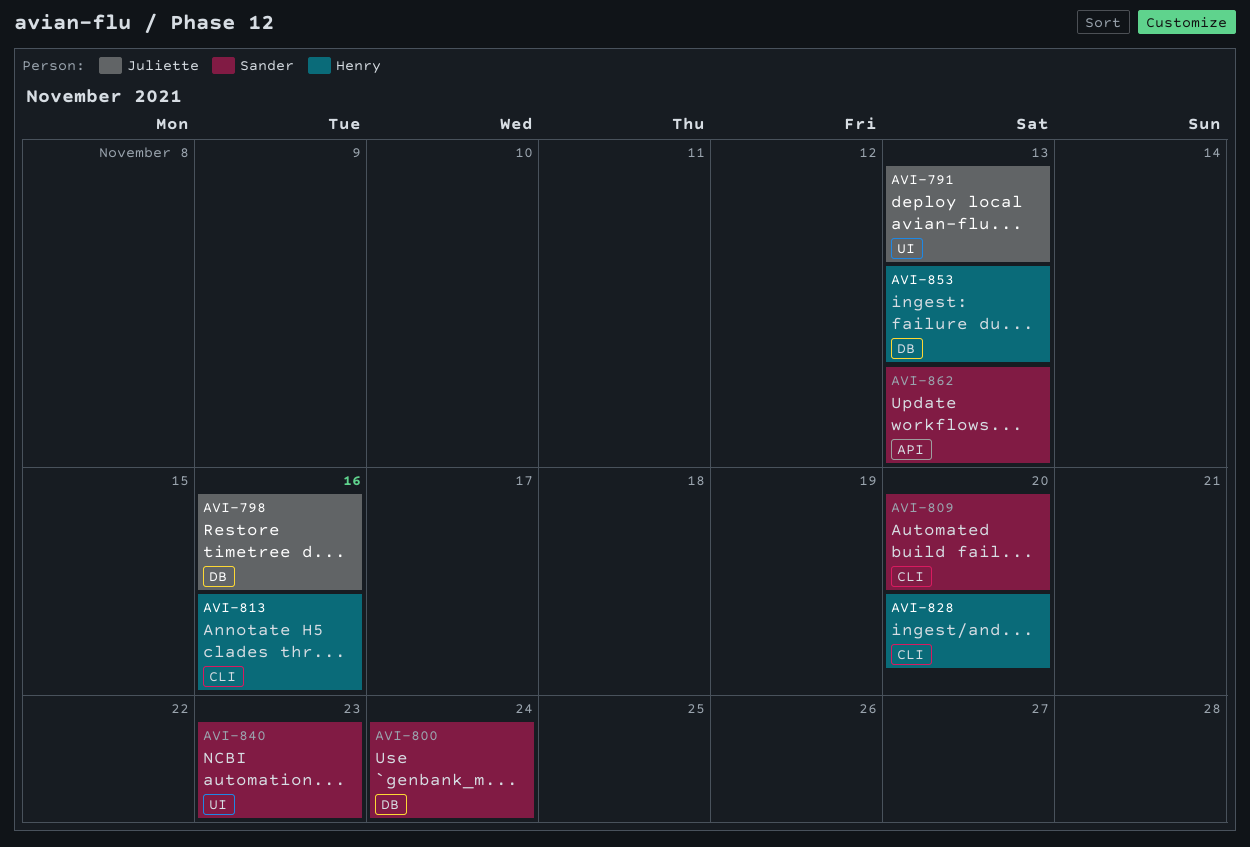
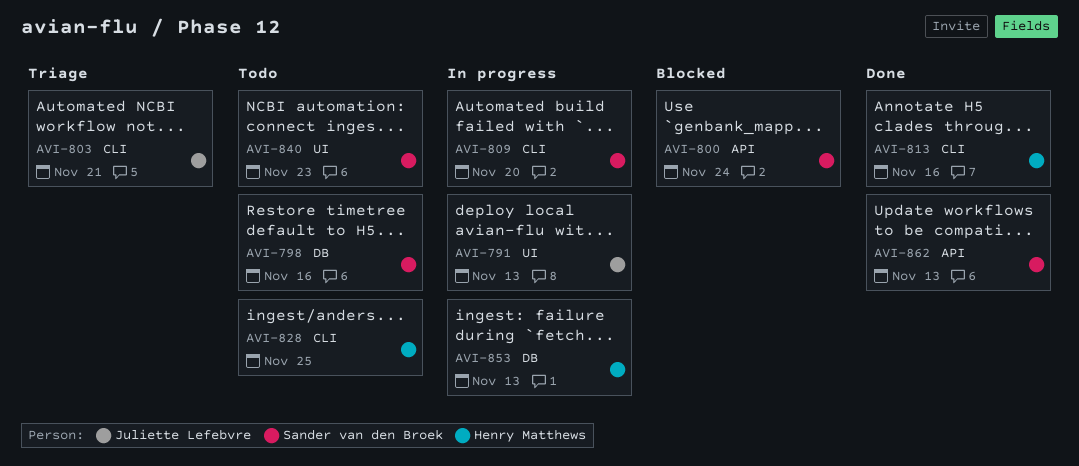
AVI-798, owner: Juliette Lefebvre -> Sander van den Broek
AVI-800, label: DB -> API
AVI-803: none -> present
AVI-828, due: Nov 20 -> Nov 25

